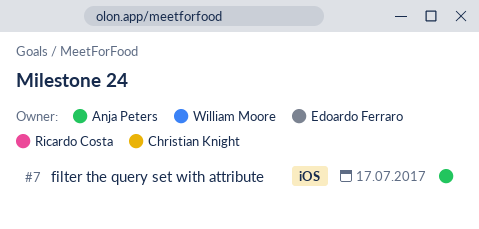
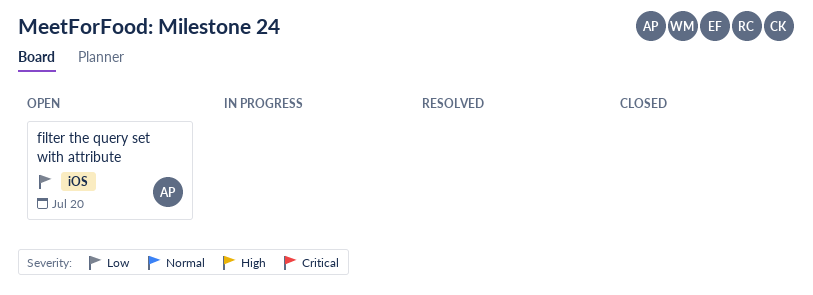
filter the query set with attribute, due: Jul 17 -> Jul 20

